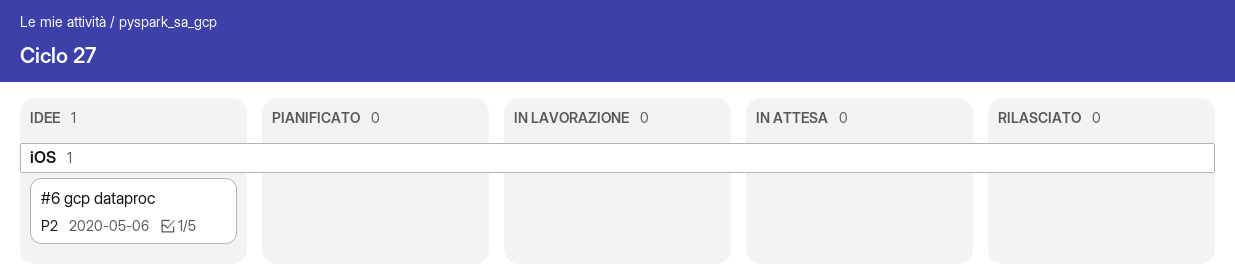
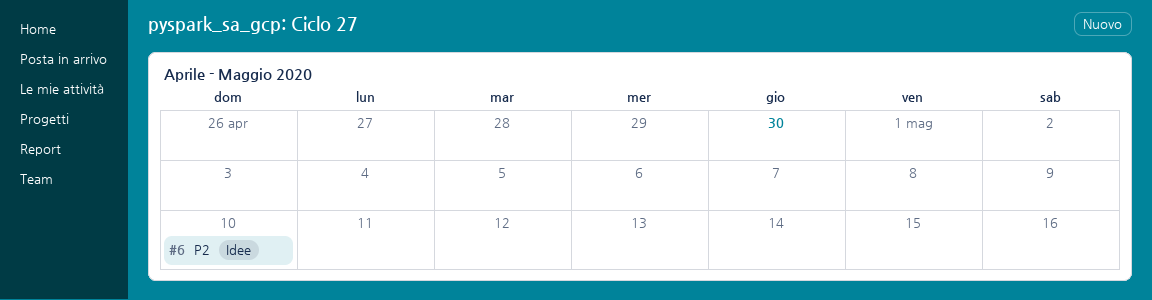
#6, due: May 6 -> May 10

